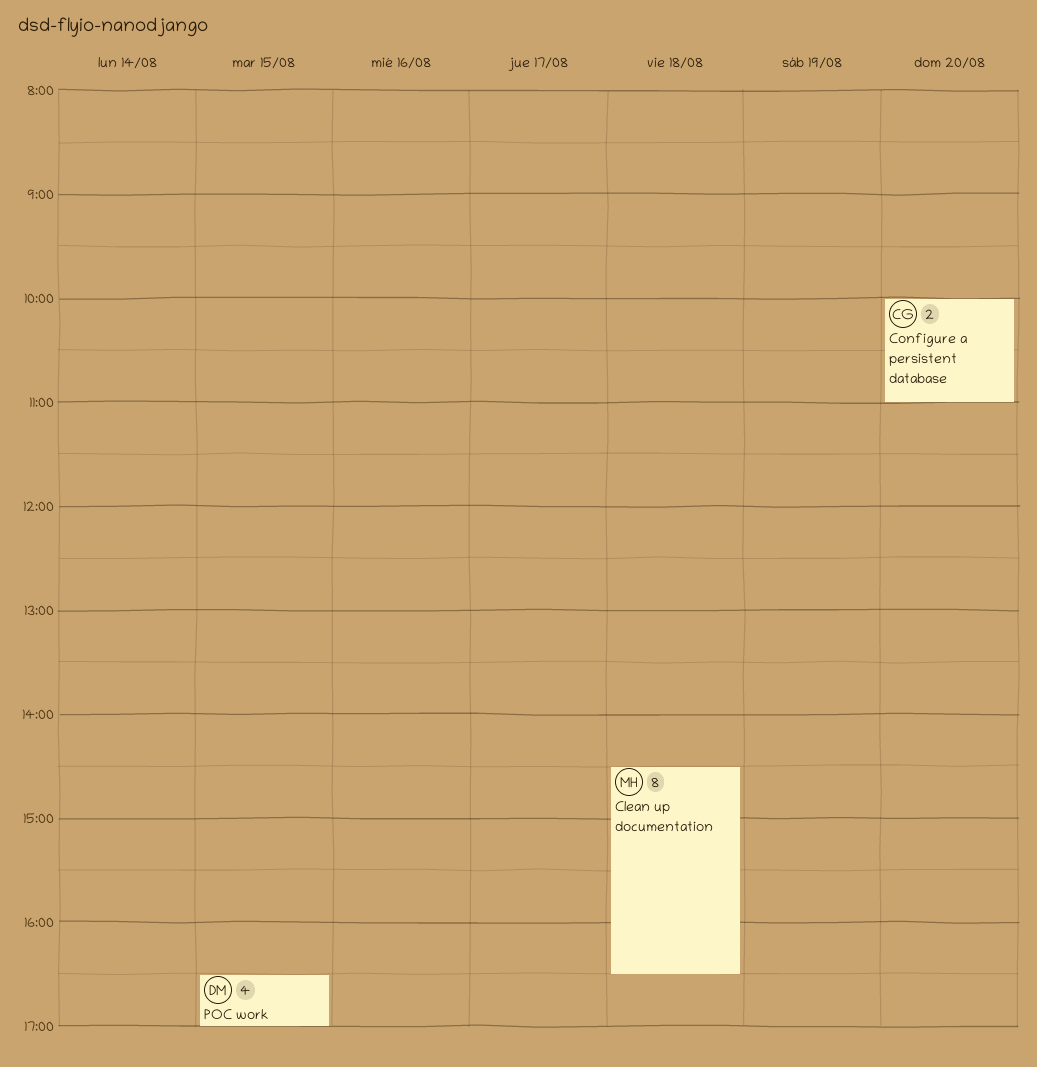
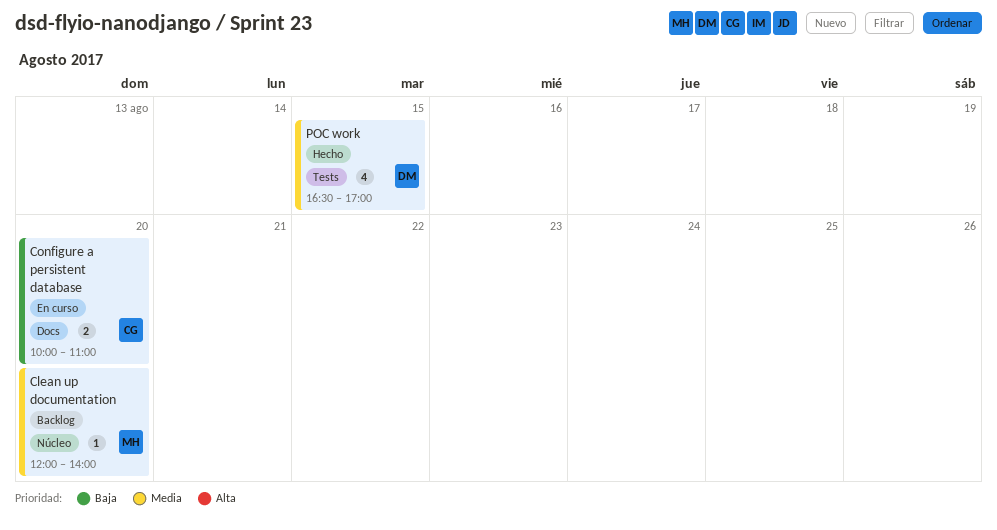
Clean up documentation, estimate: 8 -> 1
Clean up documentation, day: Aug 18 -> Aug 20
Clean up documentation, begins: 14:30 -> 12:00
Clean up documentation, ends: 16:30 -> 14:00

